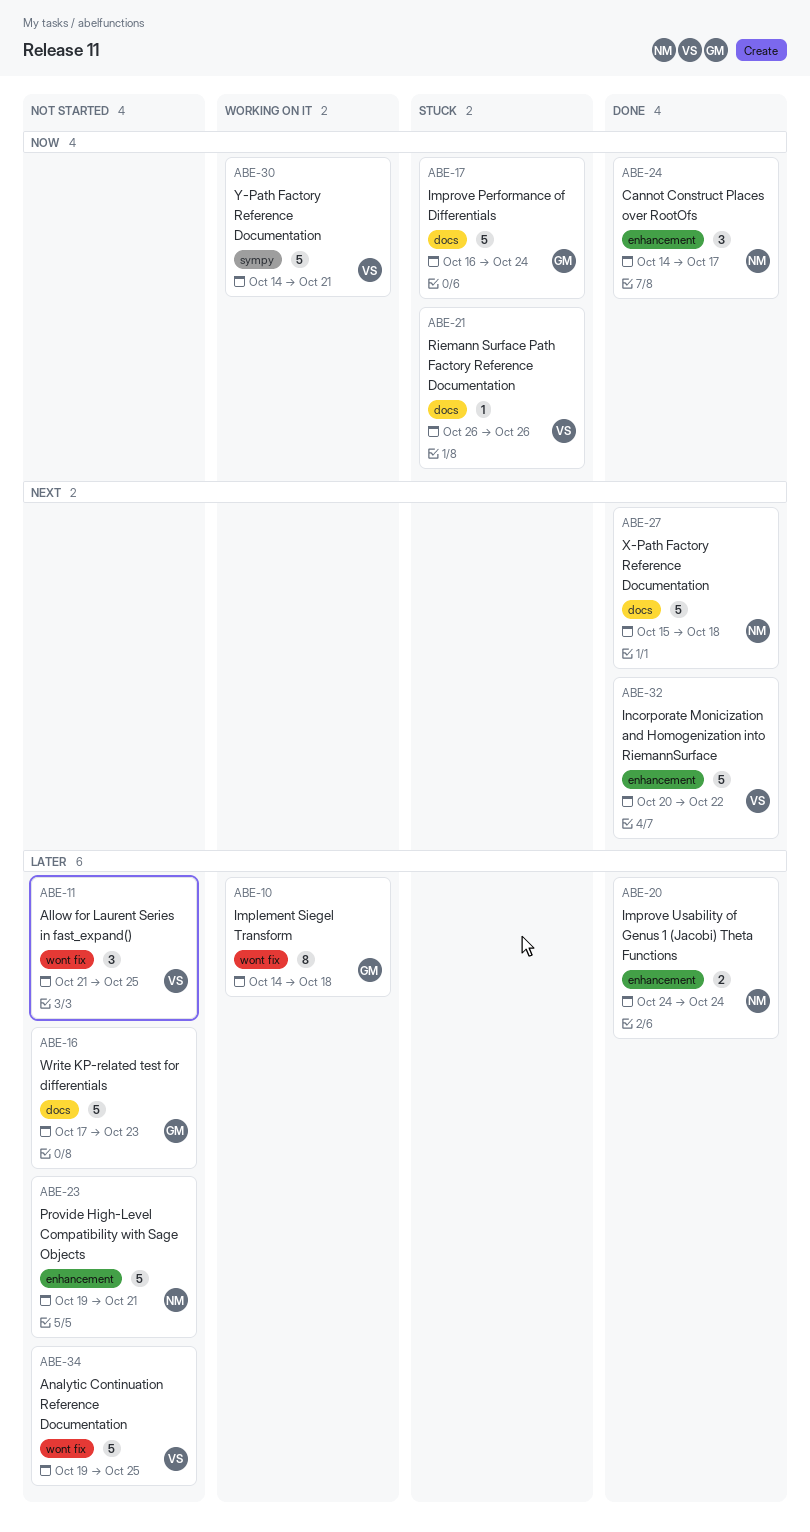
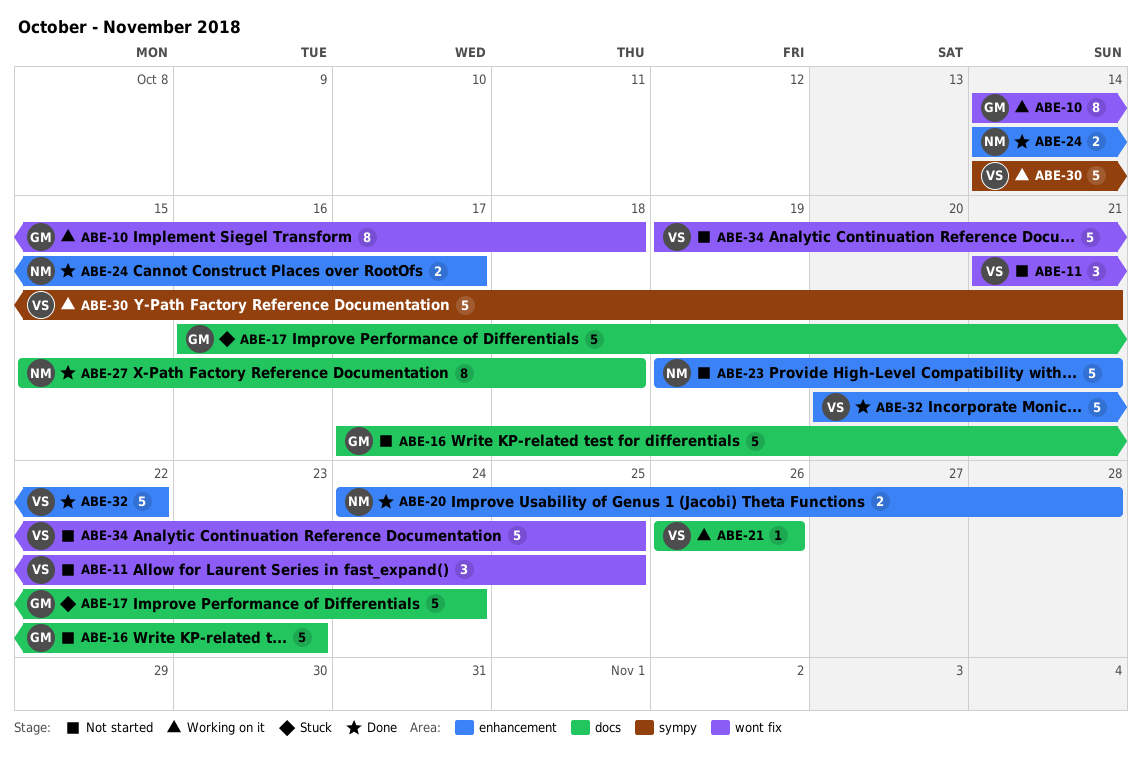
ABE-20, due: Oct 24 -> Oct 28
ABE-21, status: Stuck -> Working on it
ABE-24, estimate: 3 -> 2
ABE-27, estimate: 5 -> 8

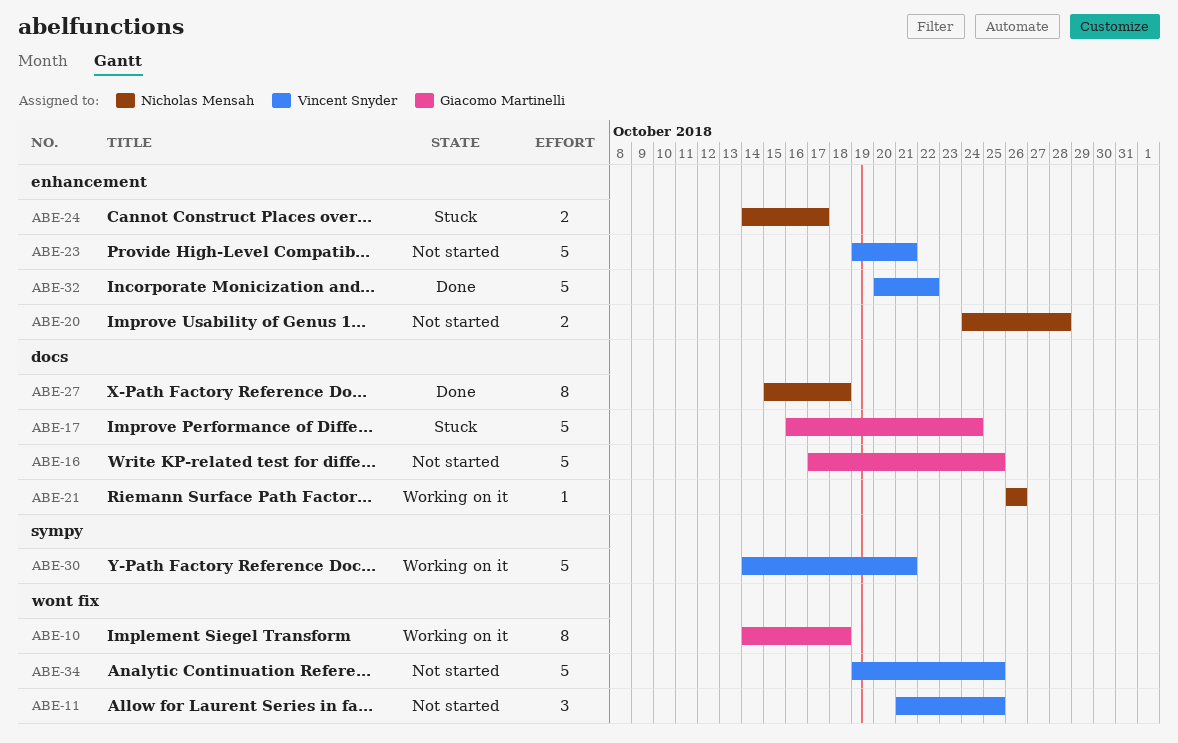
ABE-16, due: Oct 23 -> Oct 25
ABE-20, status: Done -> Not started
ABE-21, owner: Vincent Snyder -> Nicholas Mensah
ABE-23, owner: Nicholas Mensah -> Vincent Snyder
ABE-24, status: Done -> Stuck

